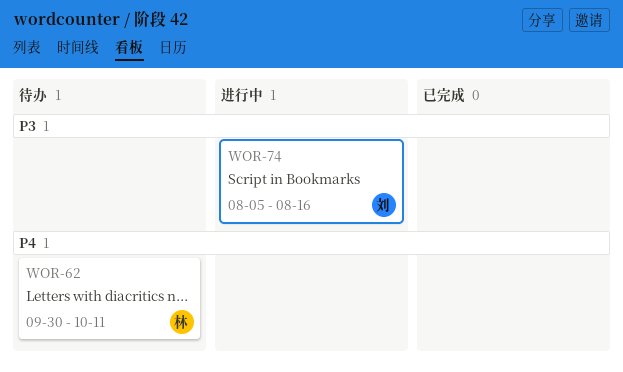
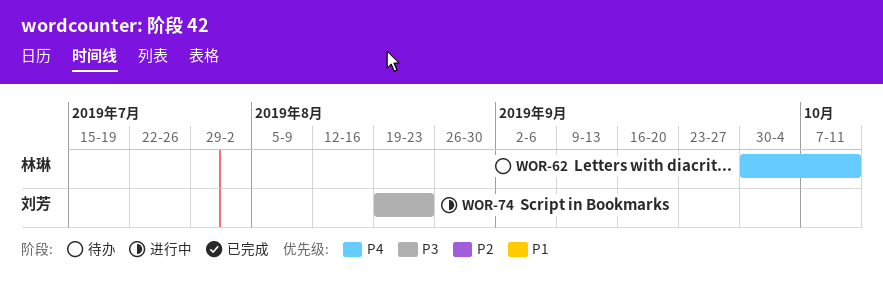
WOR-74, start: Aug 5 -> Aug 19
WOR-74, due: Aug 16 -> Aug 23

